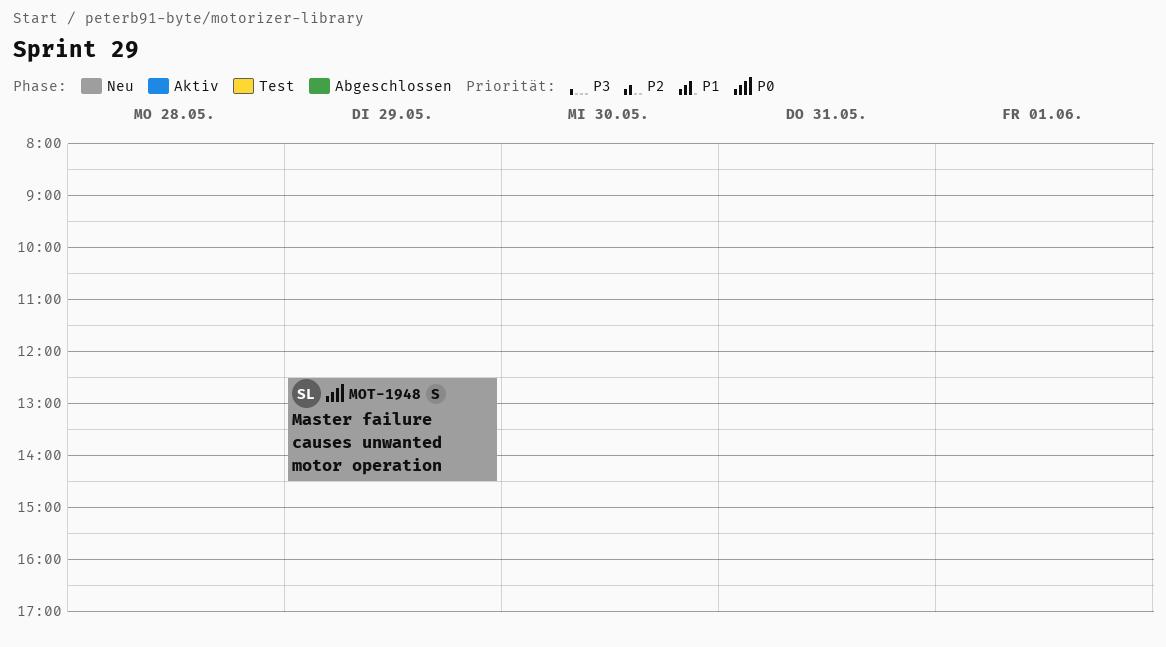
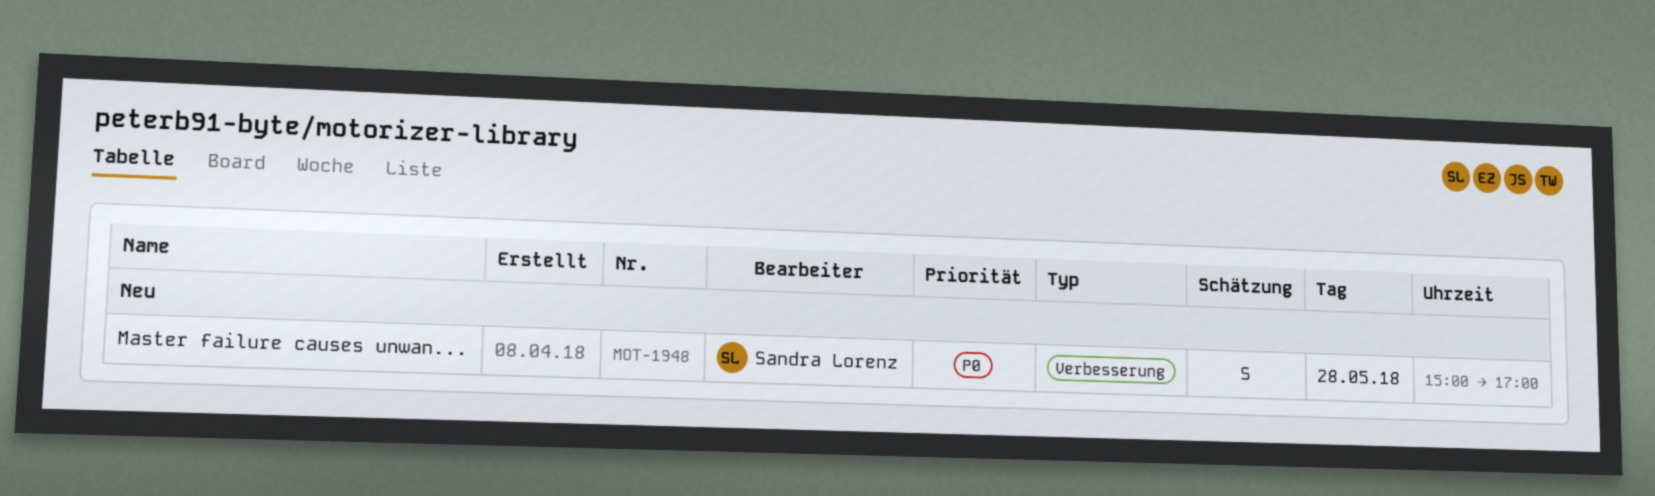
MOT-1948, day: May 29 -> May 28
MOT-1948, begins: 12:30 -> 15:00
MOT-1948, ends: 14:30 -> 17:00

